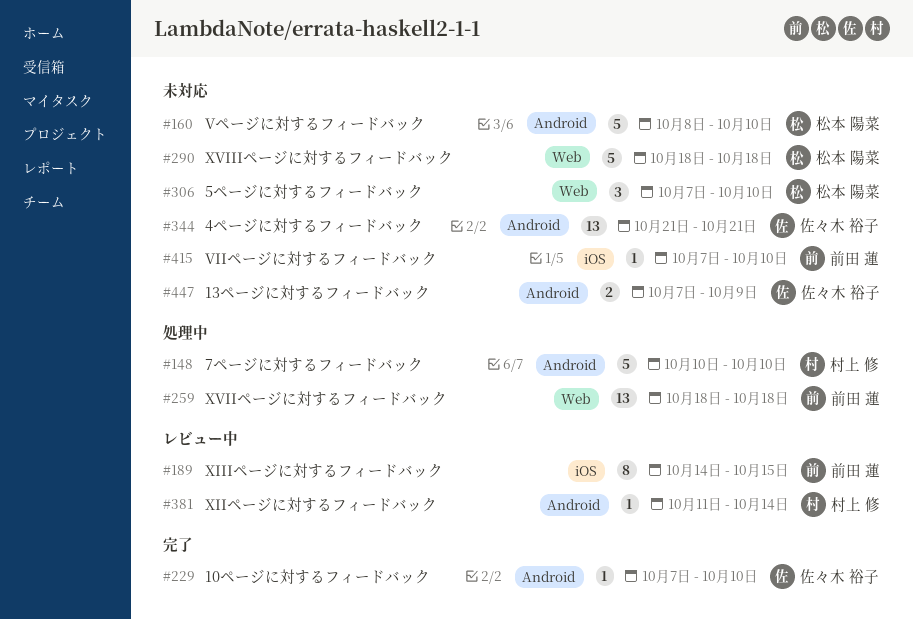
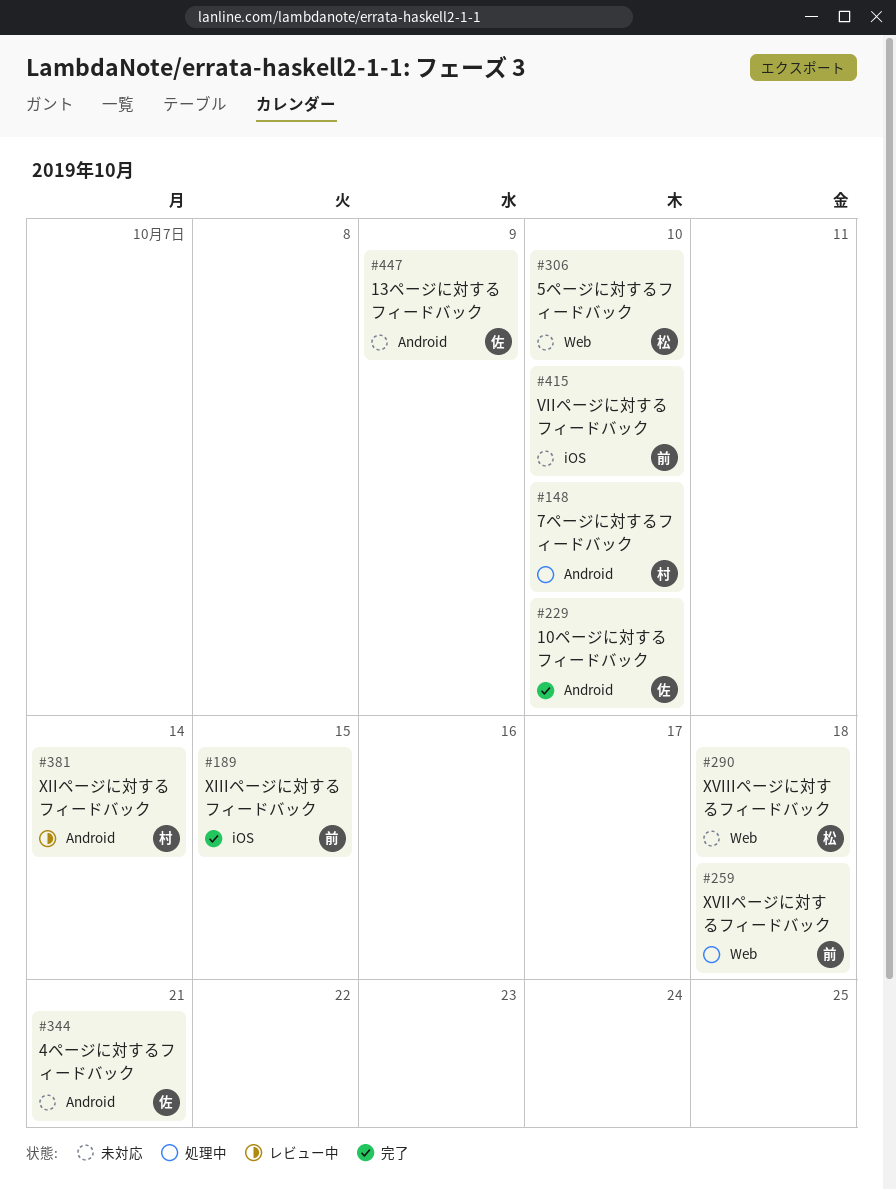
#160: present -> none
#189, status: レビュー中 -> 完了

